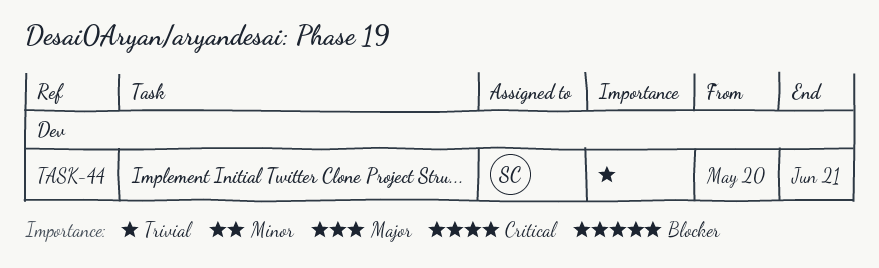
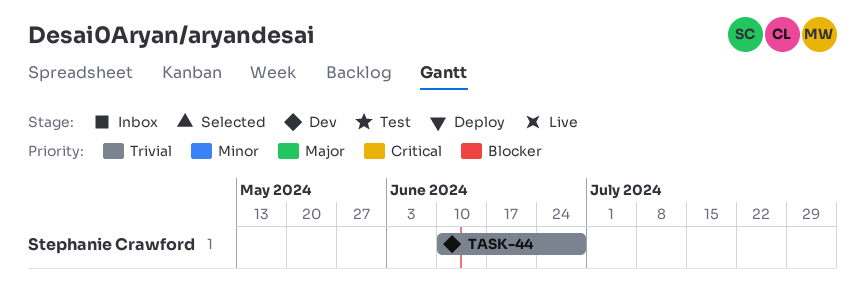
TASK-44, start: May 20 -> Jun 10
TASK-44, due: Jun 21 -> Jun 28

